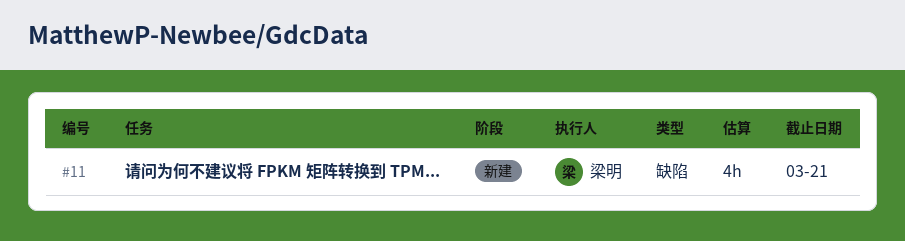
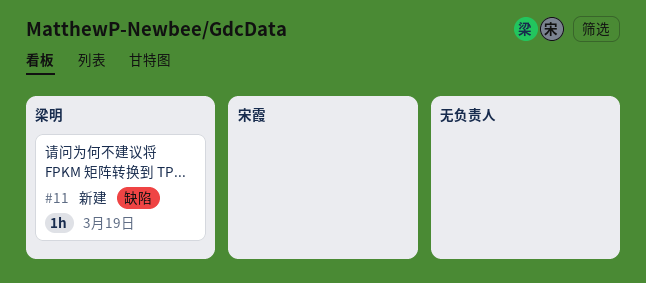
#11, estimate: 4h -> 1h
#11, due: Mar 21 -> Mar 19

